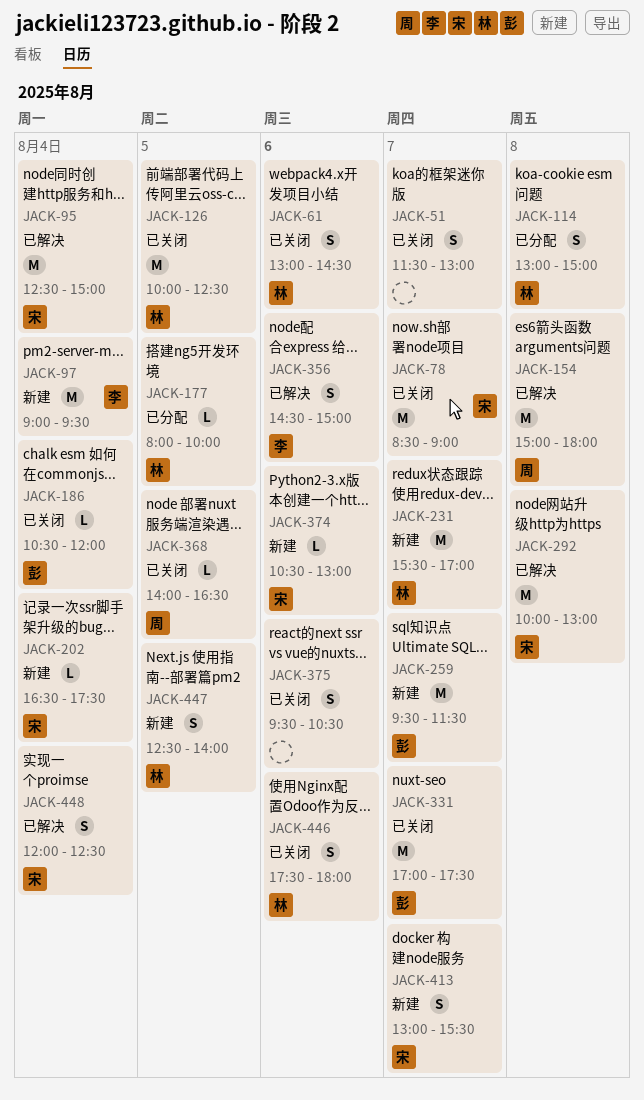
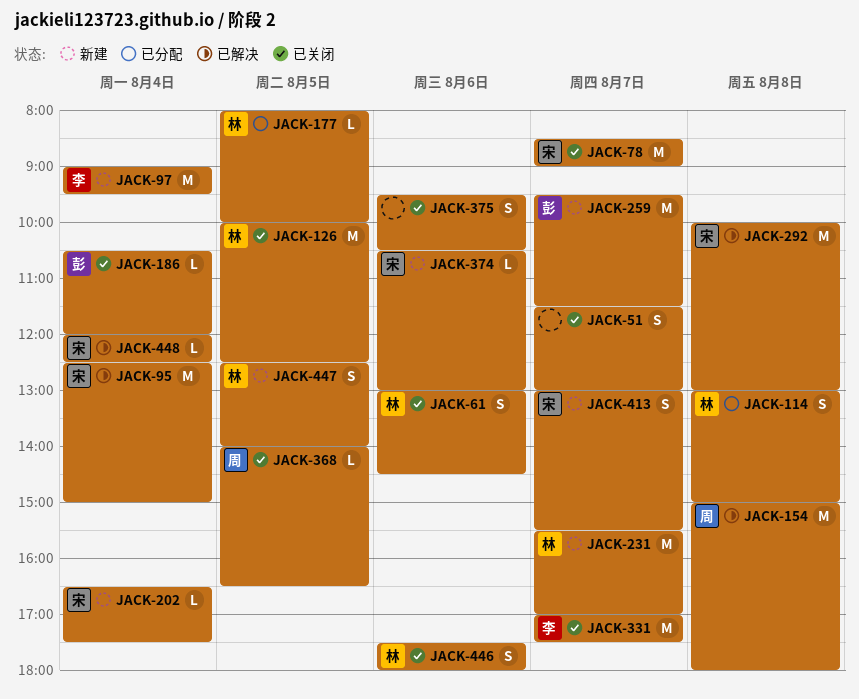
JACK-331, owner: 彭 -> 李
JACK-356: present -> none
JACK-448, estimate: S -> L

